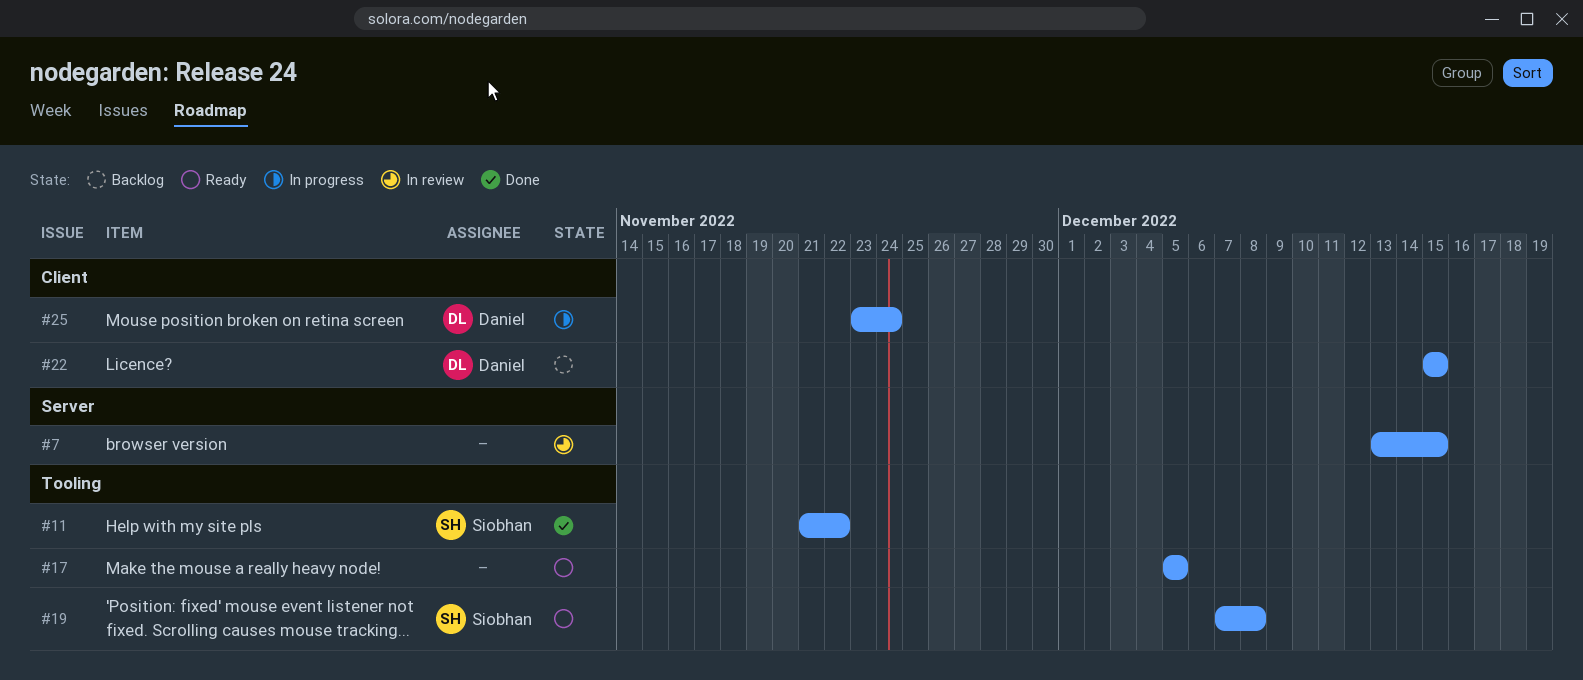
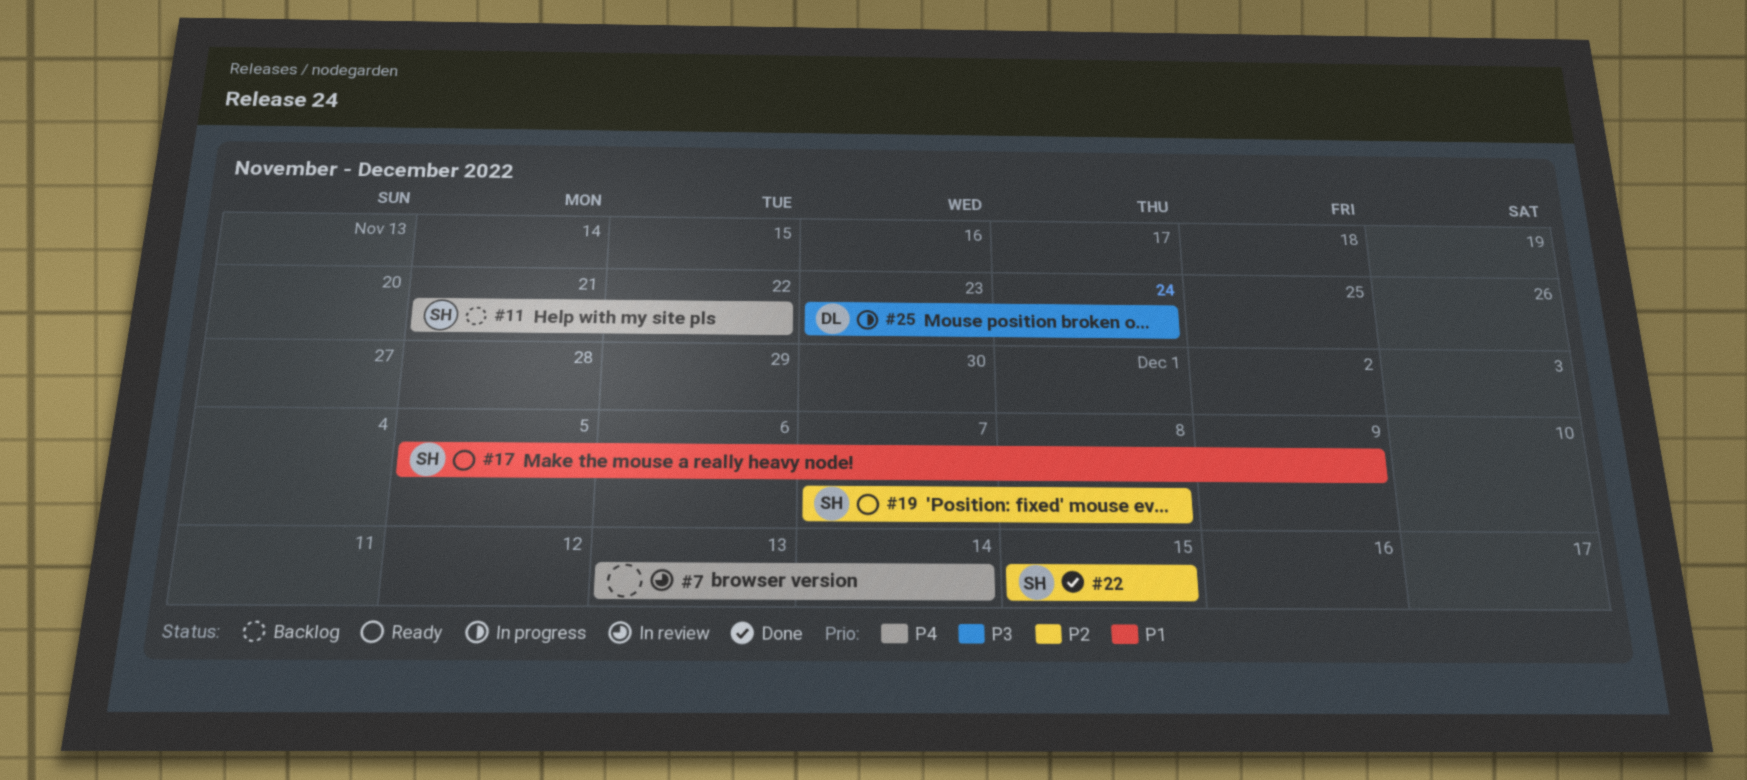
#7, due: Dec 15 -> Dec 14
#11, status: Done -> Backlog
#17, owner: none -> Siobhan
#17, due: Dec 5 -> Dec 9
#22, status: Backlog -> Done
#22, owner: Daniel -> Siobhan

